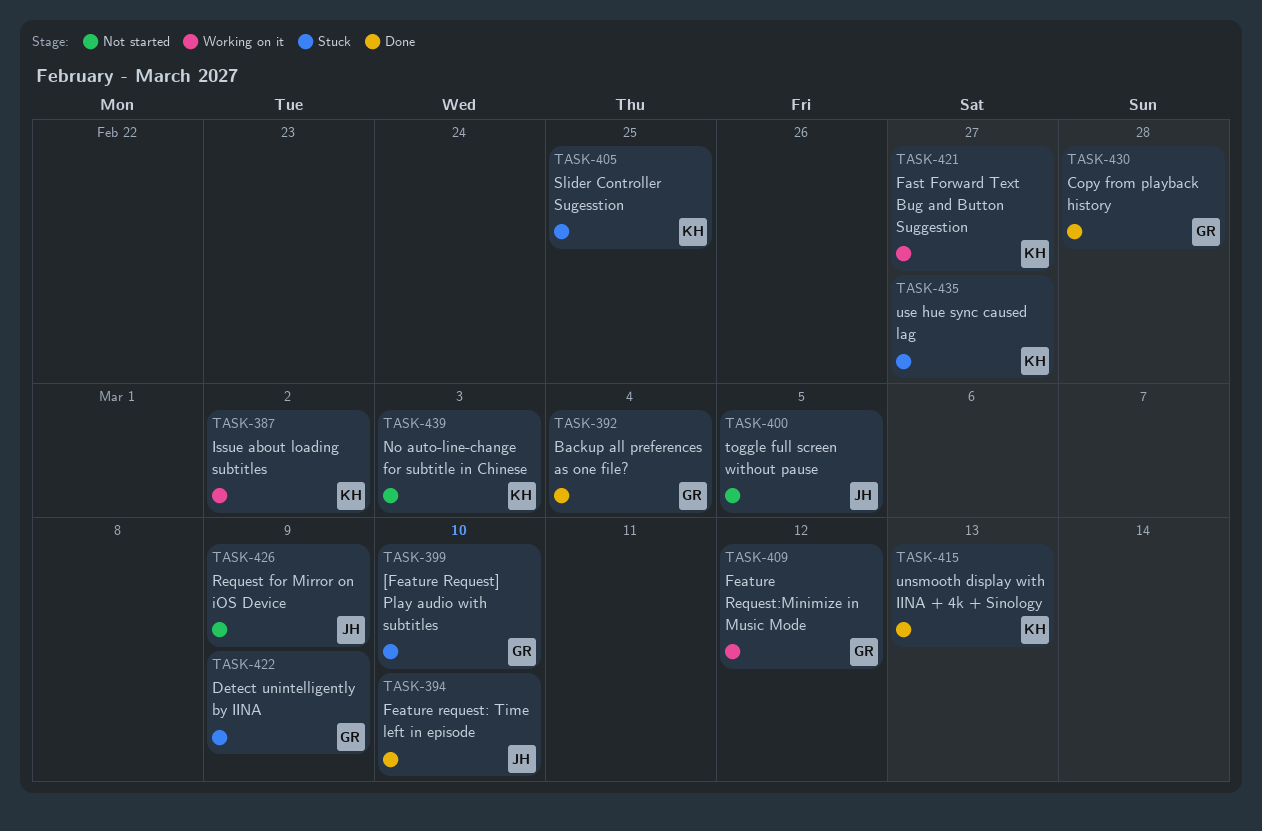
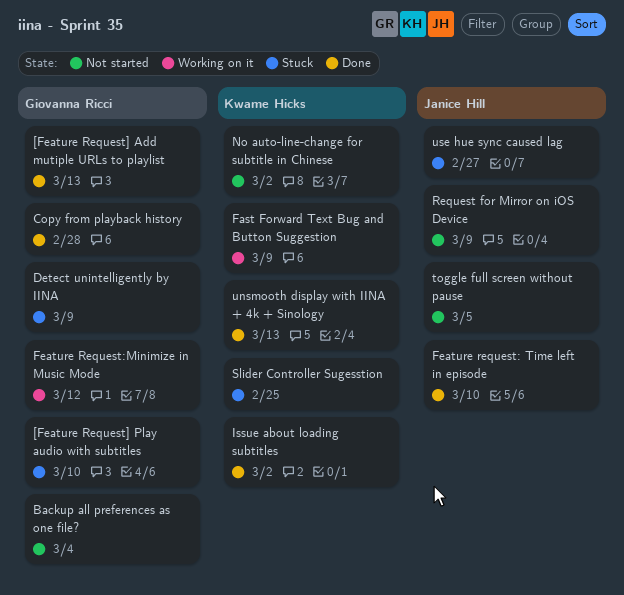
[Feature Request] Add mutiple URLs to playlist: none -> present
Backup all preferences as one file?, status: Done -> Not started
Fast Forward Text Bug and Button Suggestion, due: Feb 27 -> Mar 9
Issue about loading subtitles, status: Working on it -> Done
No auto-line-change for subtitle in Chinese, due: Mar 3 -> Mar 2
use hue sync caused lag, owner: Kwame Hicks -> Janice Hill

